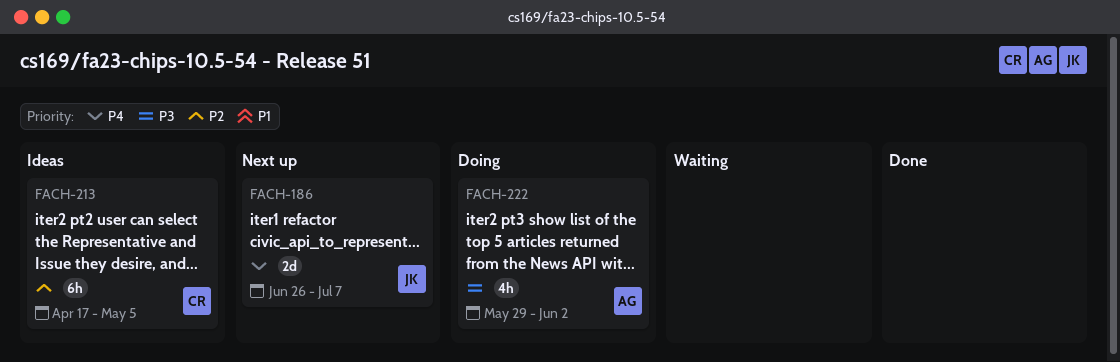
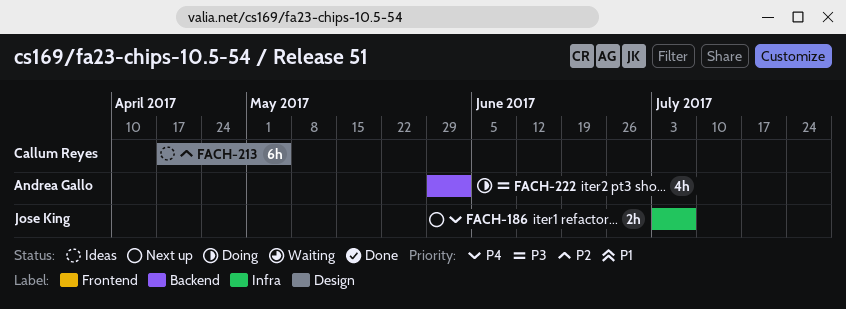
FACH-186, estimate: 2d -> 2h
FACH-186, start: Jun 26 -> Jul 3

